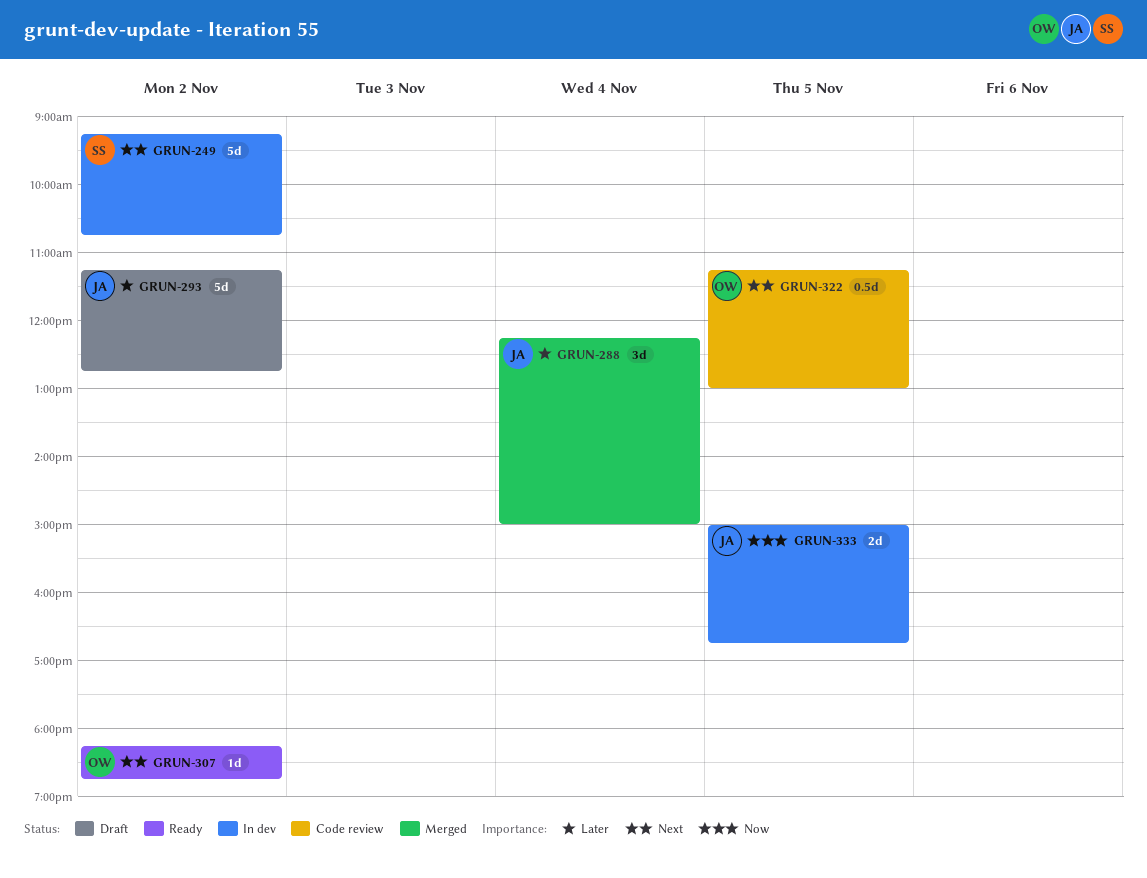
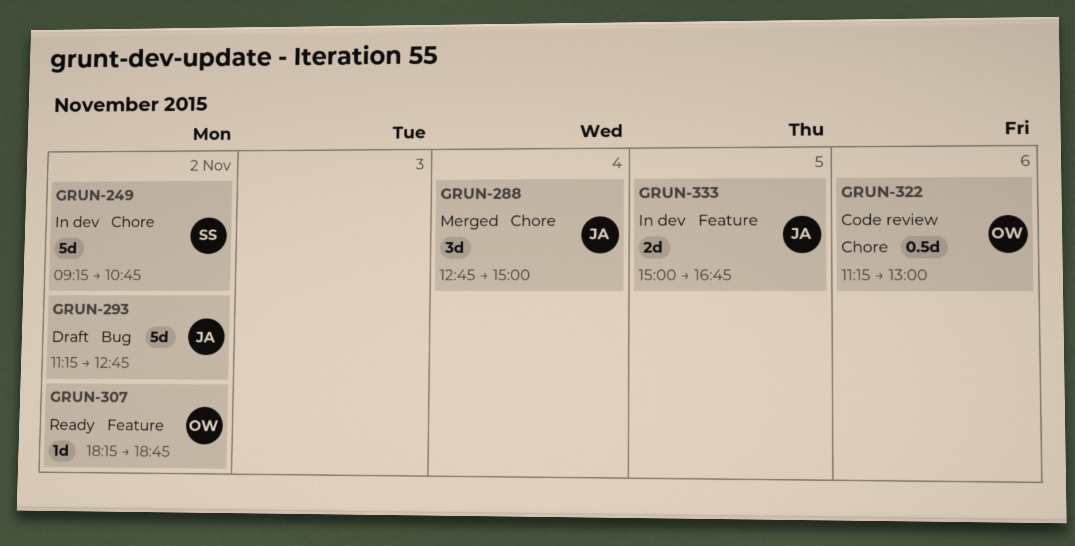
GRUN-288, begins: 12:15 -> 12:45
GRUN-322, day: Nov 5 -> Nov 6

